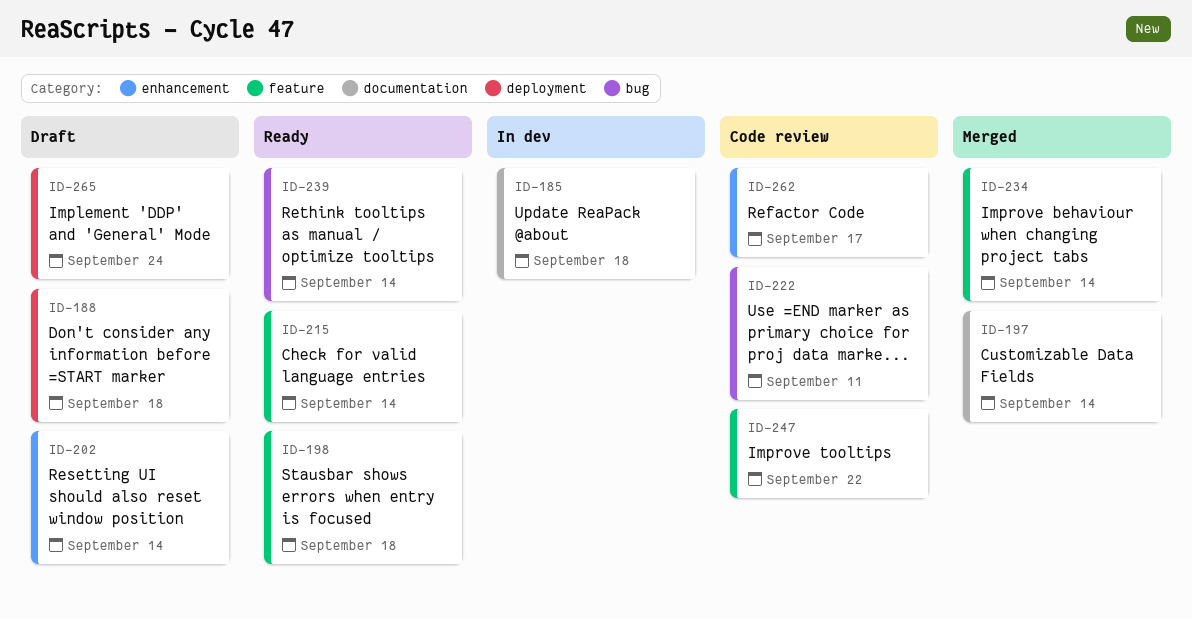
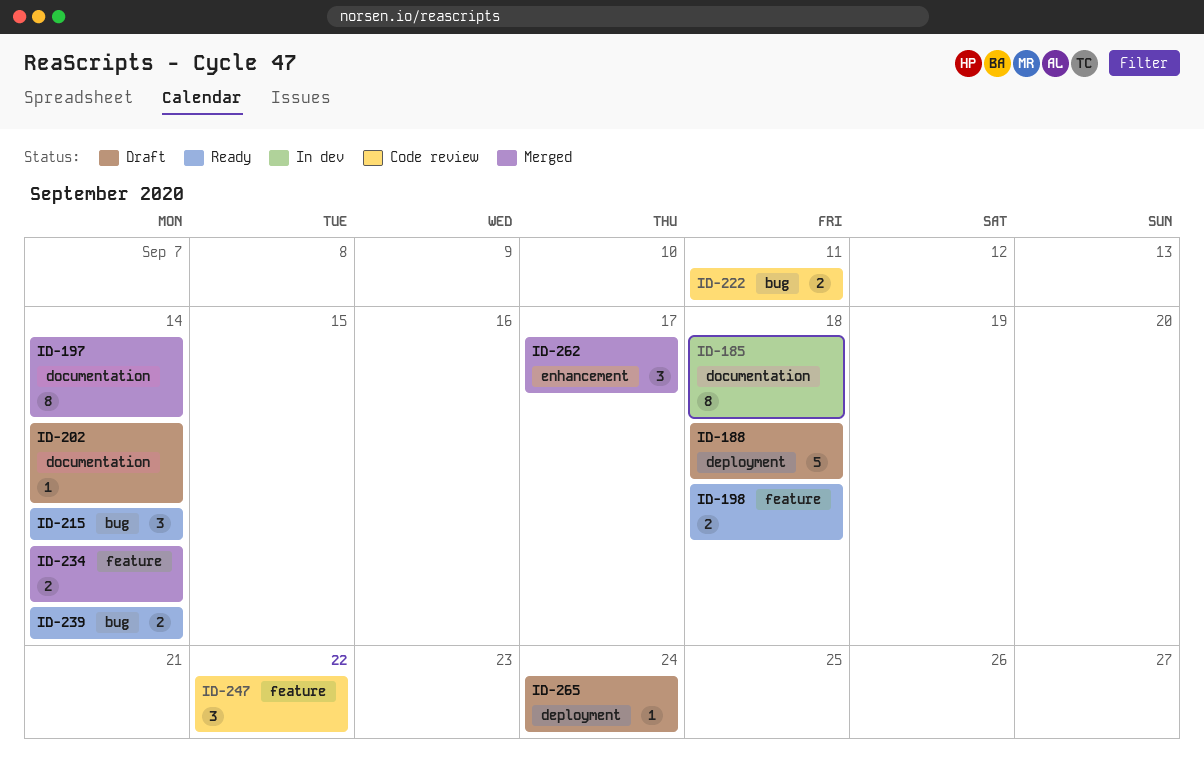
ID-202, label: enhancement -> documentation
ID-215, label: feature -> bug
ID-262, status: Code review -> Merged

